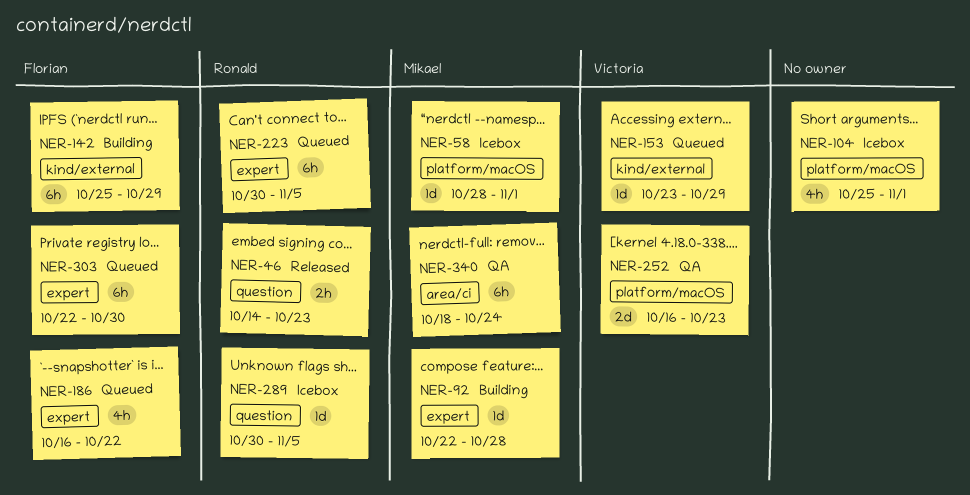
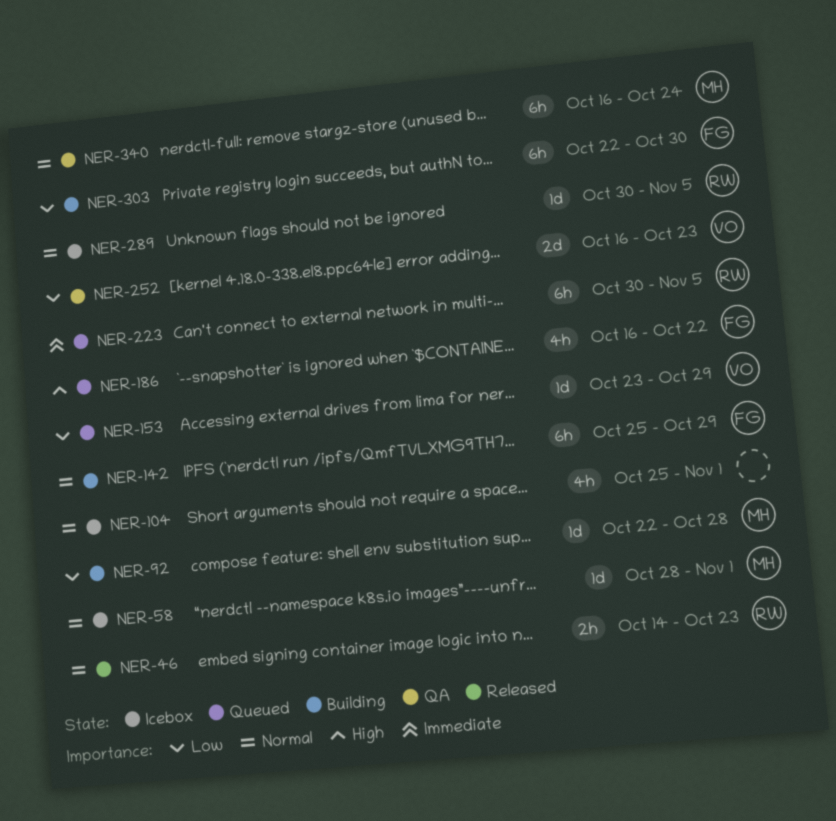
NER-303, status: Queued -> Building
NER-340, start: Oct 18 -> Oct 16

